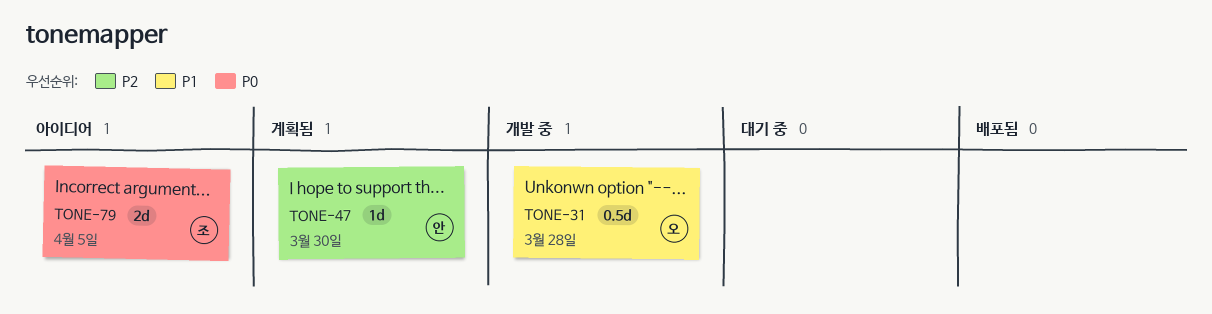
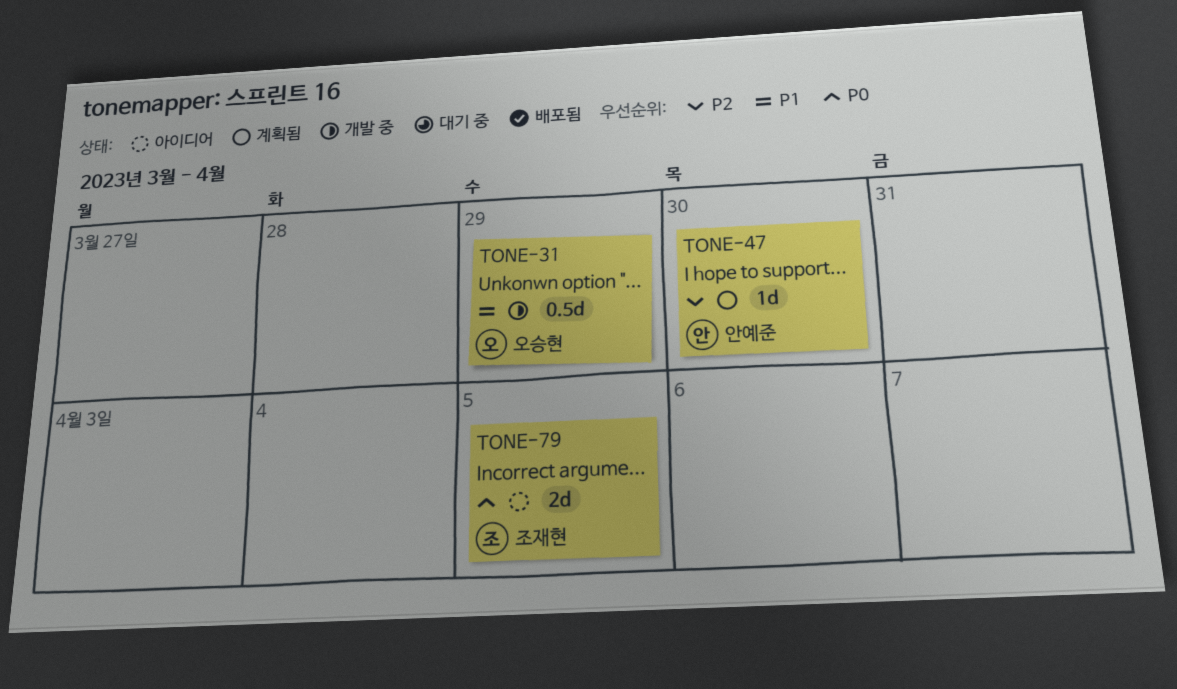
TONE-31, due: Mar 28 -> Mar 29

